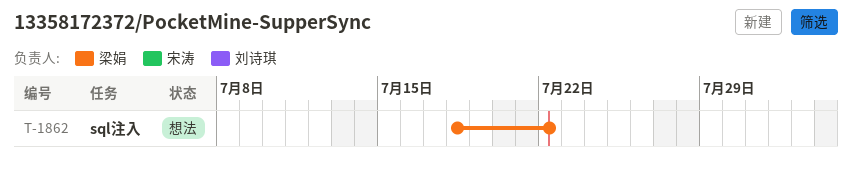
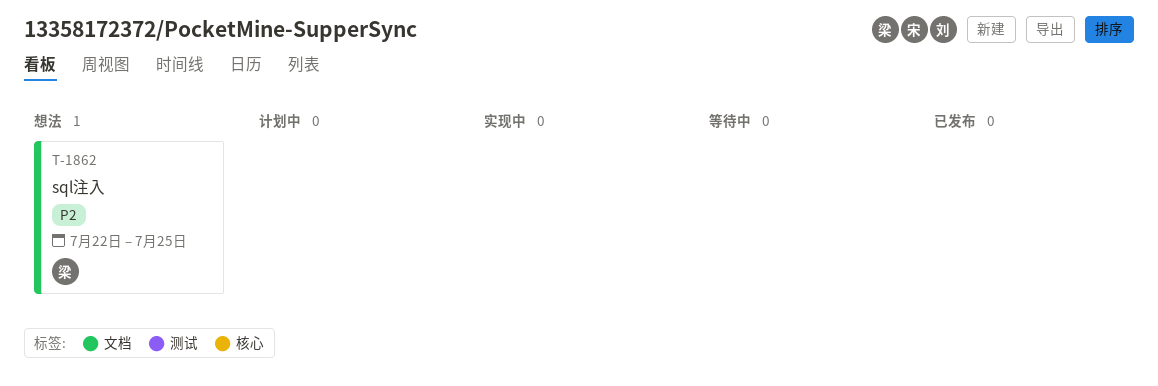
T-1862, start: Jul 18 -> Jul 22
T-1862, due: Jul 22 -> Jul 25

